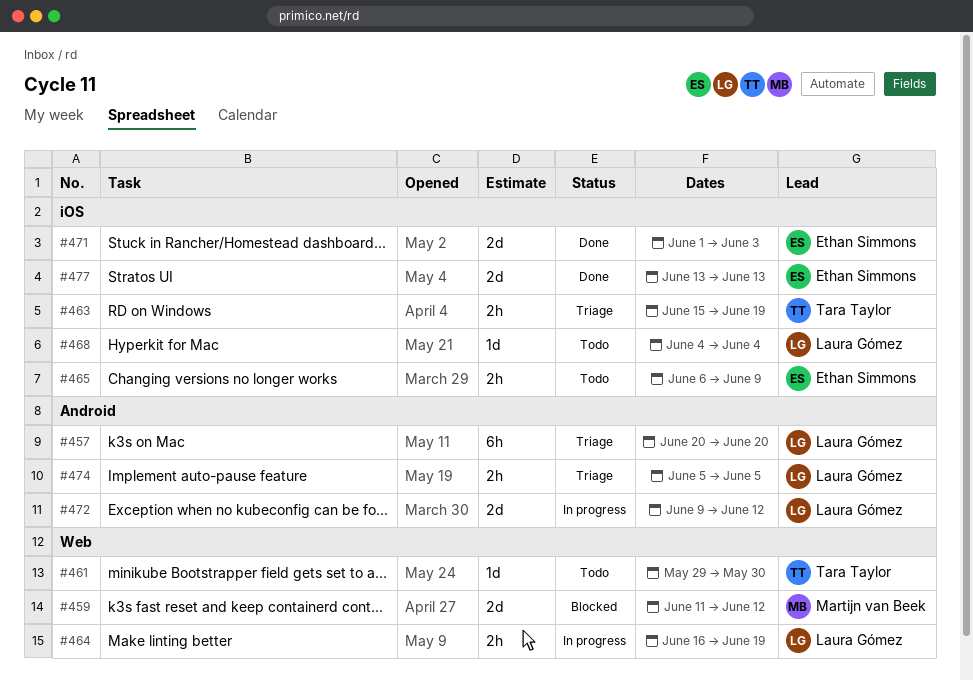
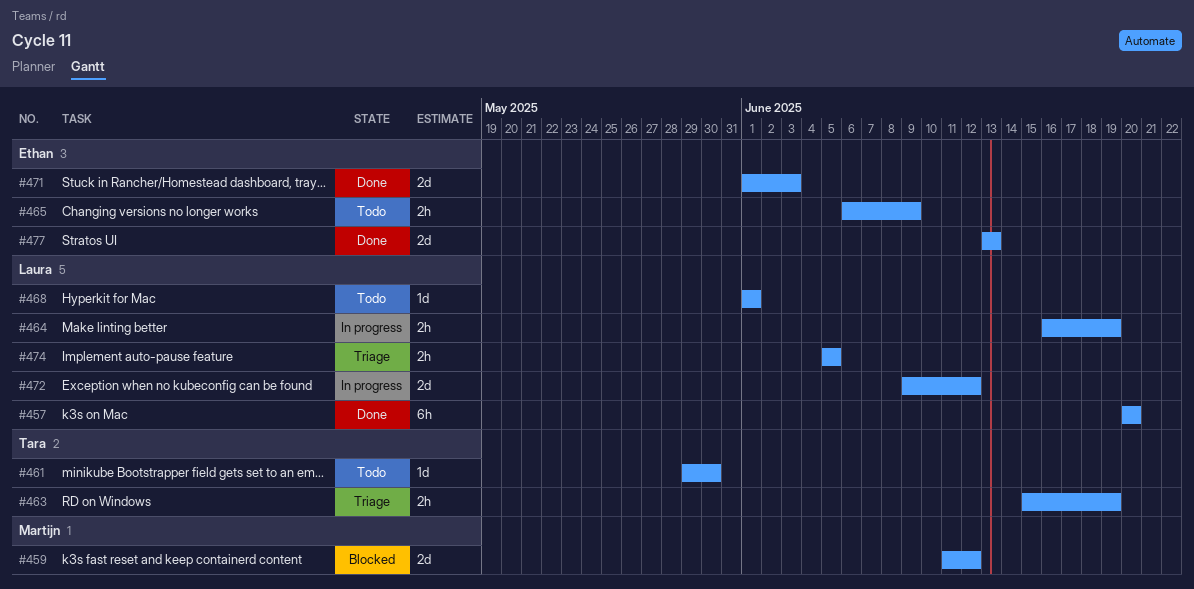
#457, status: Triage -> Done
#468, start: Jun 4 -> Jun 1
#468, due: Jun 4 -> Jun 1

